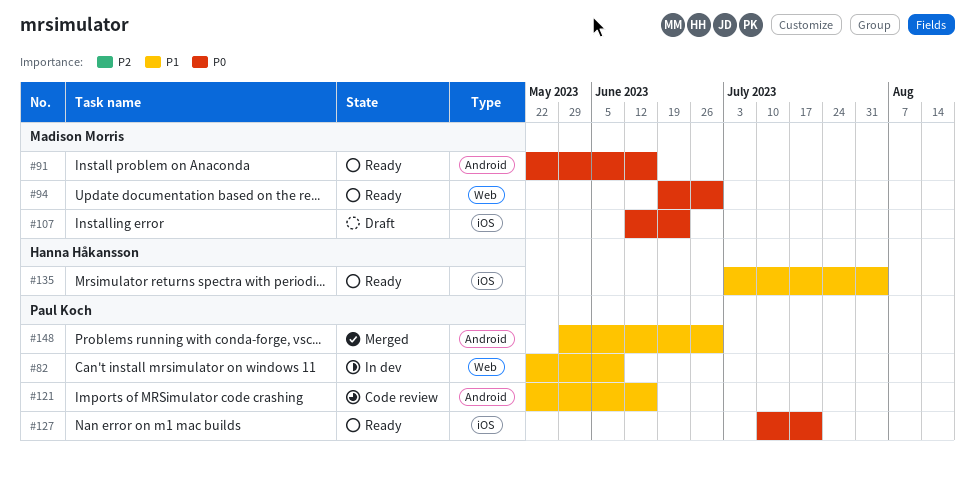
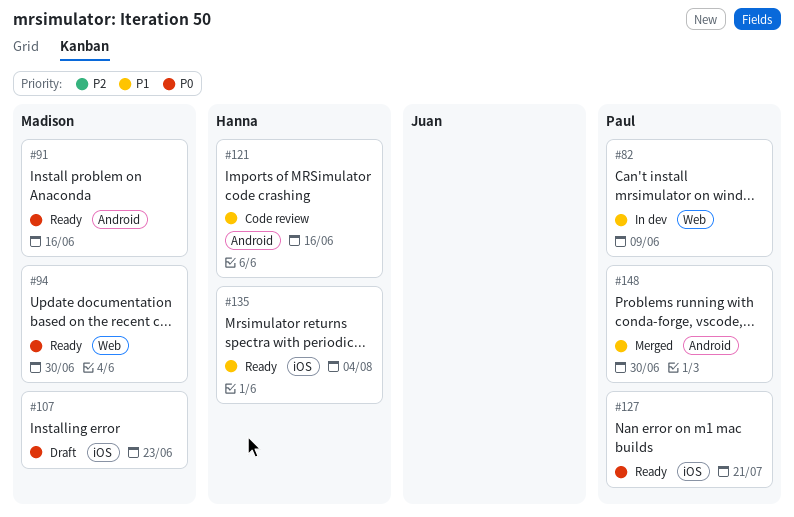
#121, owner: Paul Koch -> Hanna Håkansson

